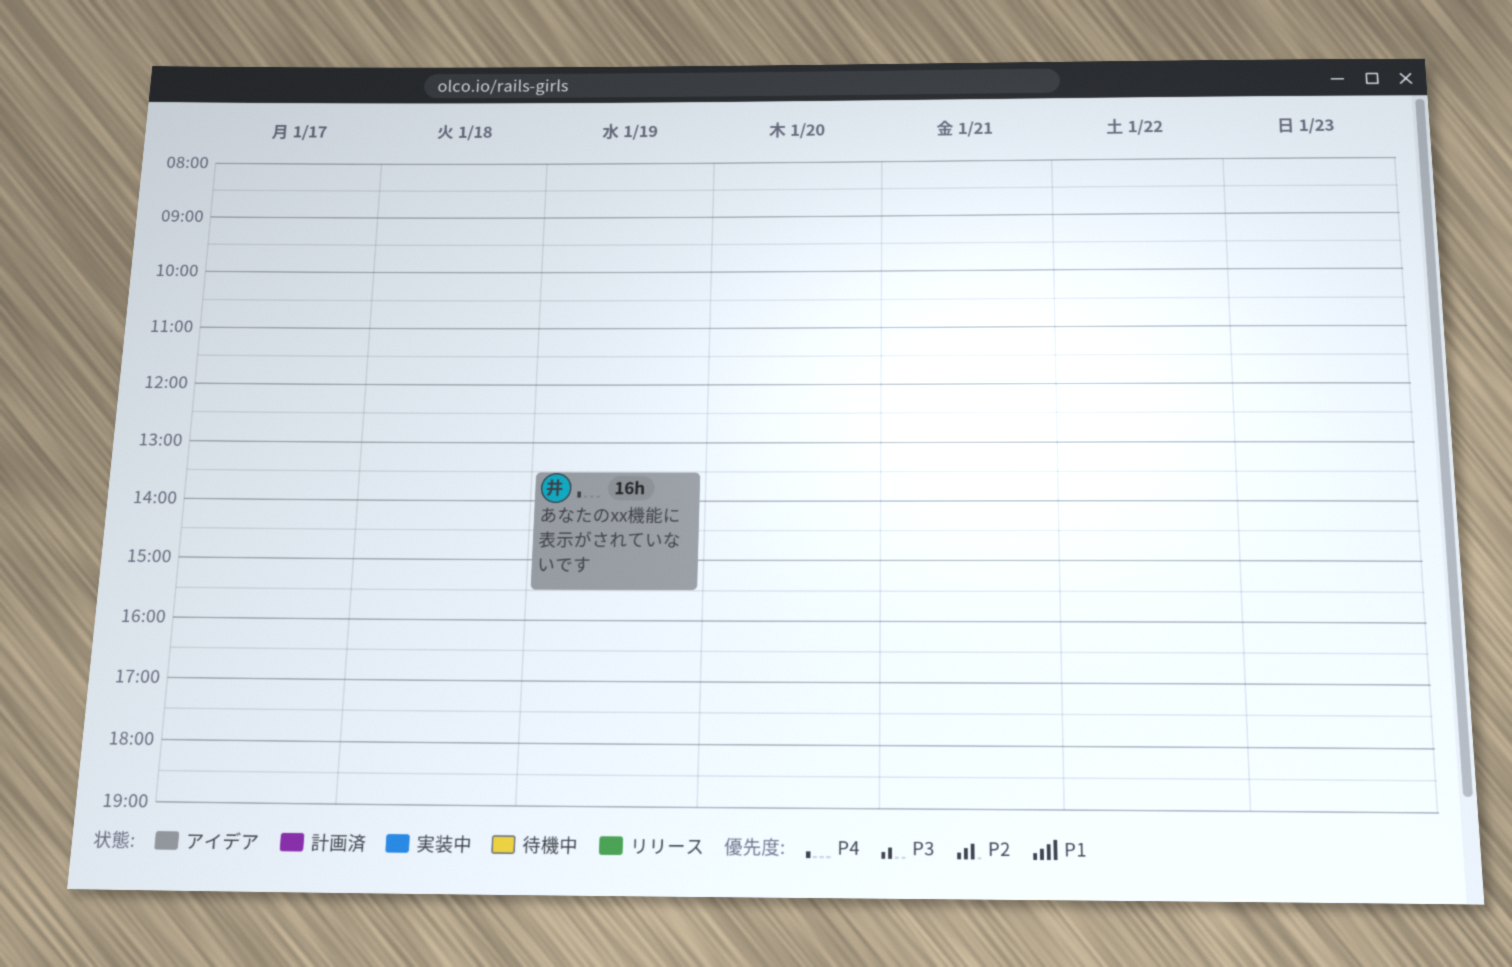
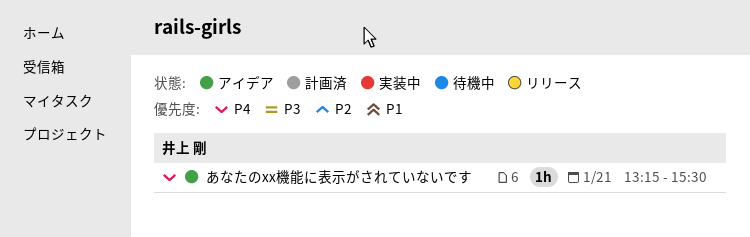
あなたのxx機能に表示がされていないです, estimate: 16h -> 1h
あなたのxx機能に表示がされていないです, day: Jan 19 -> Jan 21
あなたのxx機能に表示がされていないです, begins: 13:30 -> 13:15

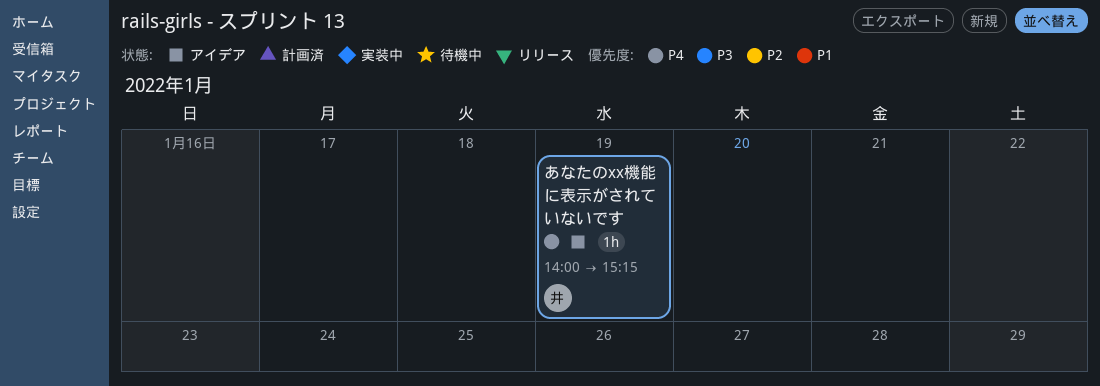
あなたのxx機能に表示がされていないです, day: Jan 21 -> Jan 19
あなたのxx機能に表示がされていないです, begins: 13:15 -> 14:00
あなたのxx機能に表示がされていないです, ends: 15:30 -> 15:15

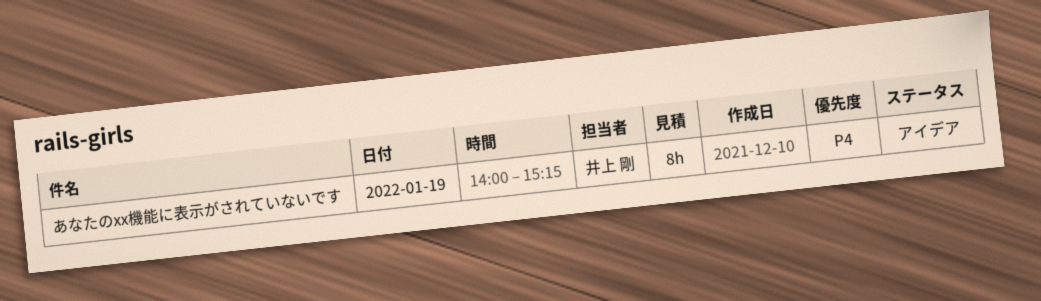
あなたのxx機能に表示がされていないです, estimate: 1h -> 8h

